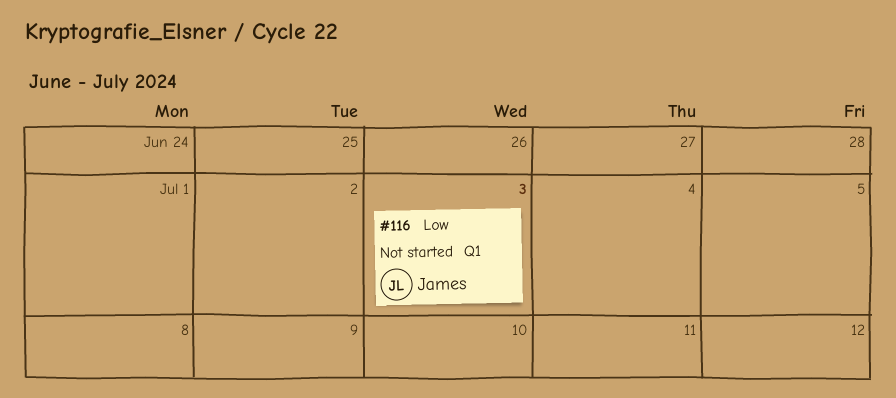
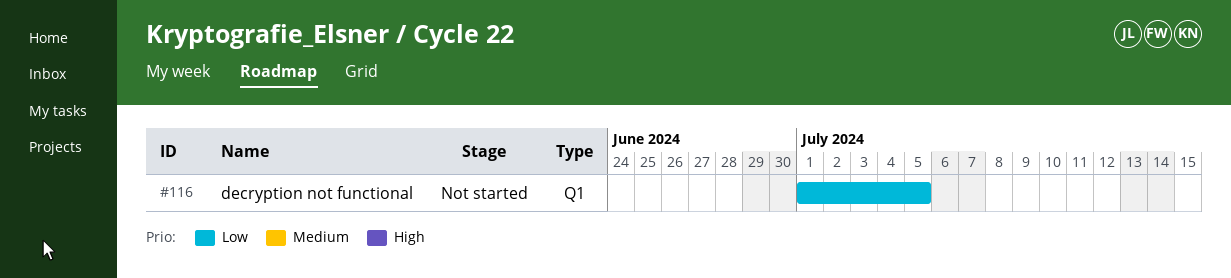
#116, due: Jul 3 -> Jul 5

